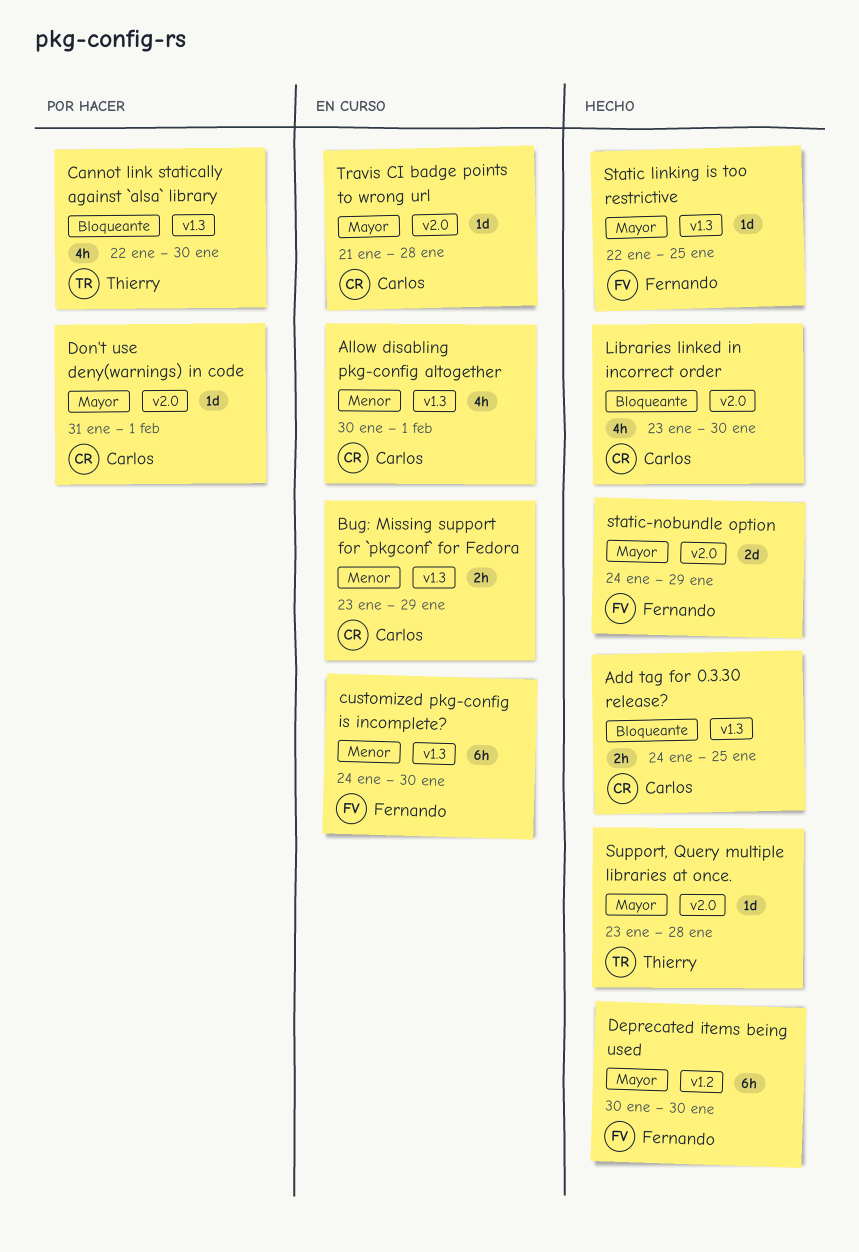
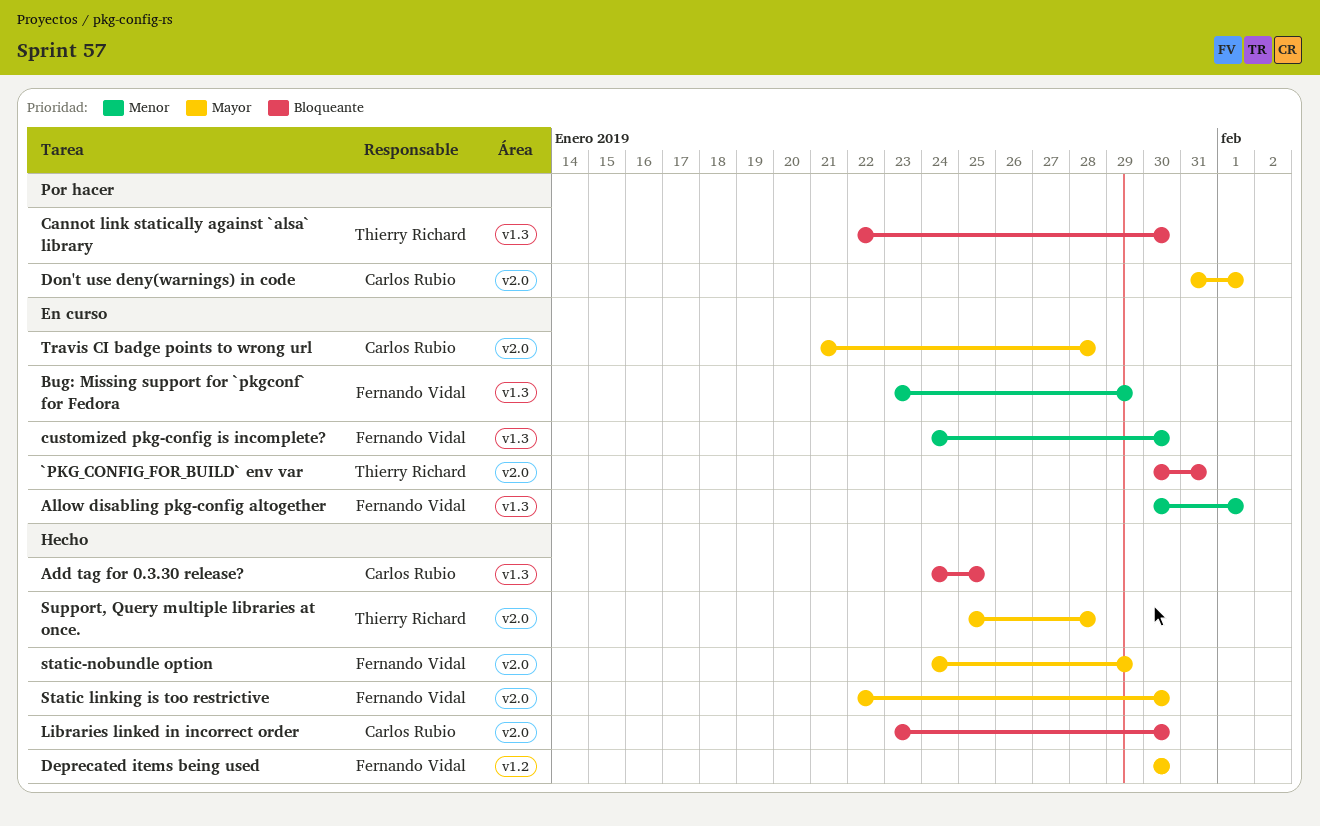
`PKG_CONFIG_FOR_BUILD` env var: none -> present
Allow disabling pkg-config altogether, owner: Carlos Rubio -> Fernando Vidal
Bug: Missing support for `pkgconf` for Fedora, owner: Carlos Rubio -> Fernando Vidal
Static linking is too restrictive, label: v1.3 -> v2.0
Static linking is too restrictive, due: Jan 25 -> Jan 30
Support, Query multiple libraries at once., start: Jan 23 -> Jan 25

